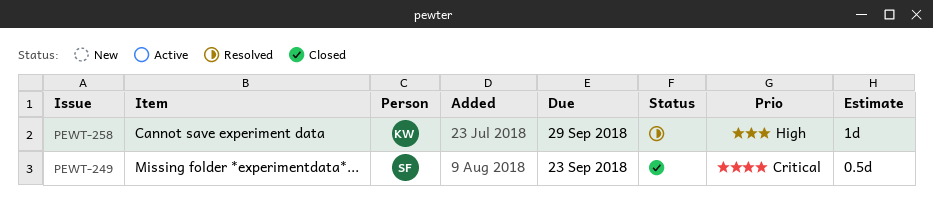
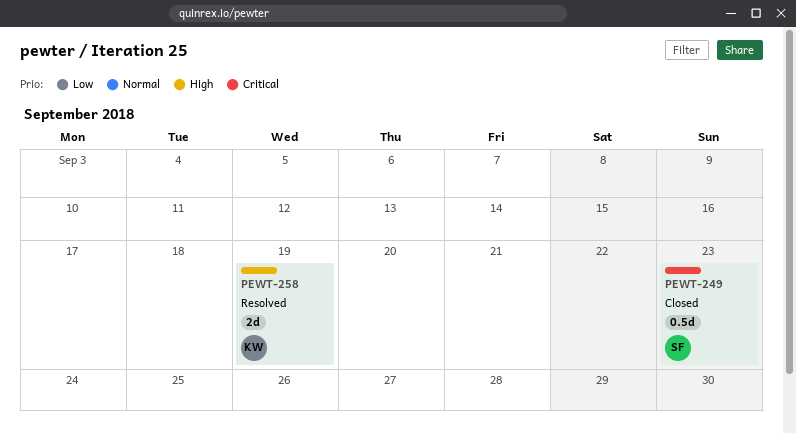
PEWT-258, estimate: 1d -> 2d
PEWT-258, due: Sep 29 -> Sep 19

